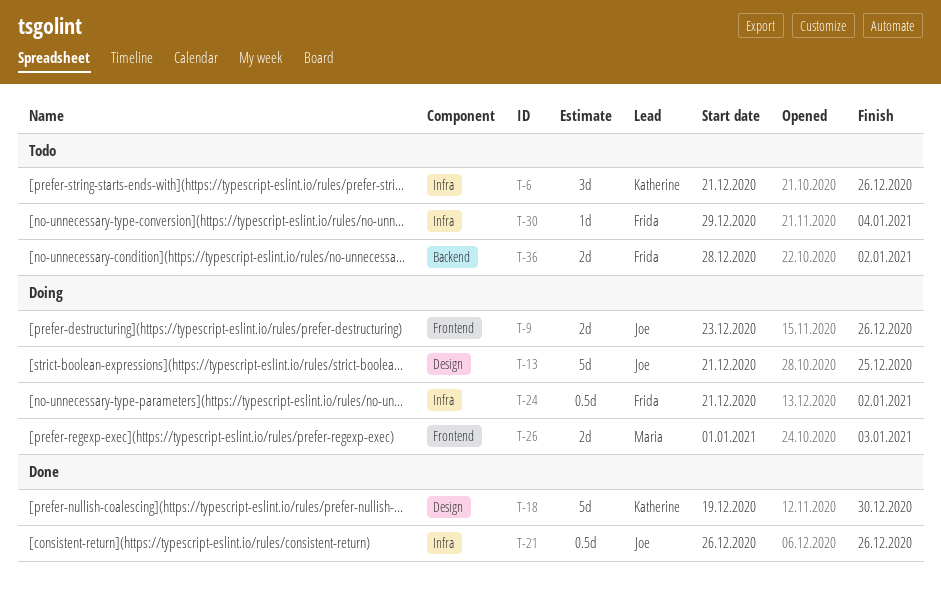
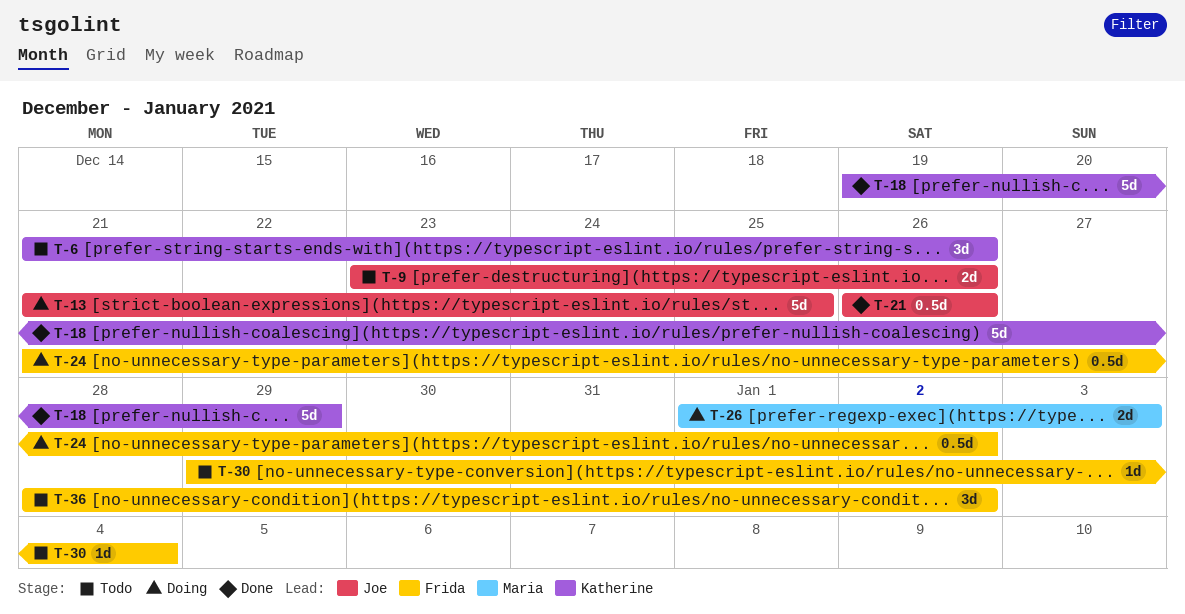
T-9, status: Doing -> Todo
T-18, due: Dec 30 -> Dec 29
T-36, estimate: 2d -> 3d

